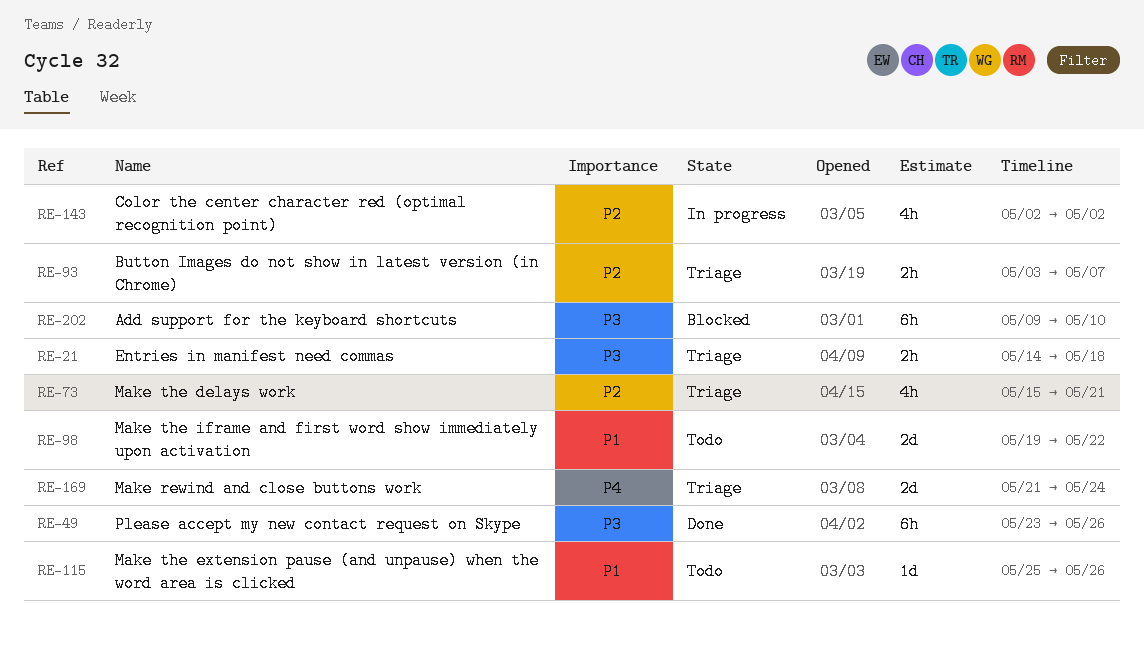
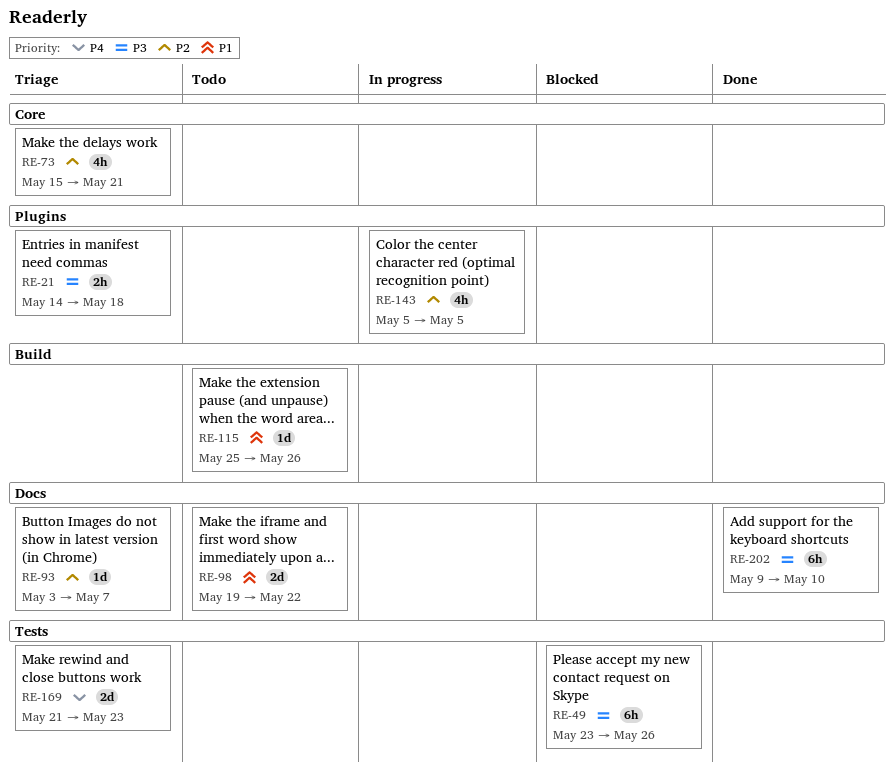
RE-49, status: Done -> Blocked
RE-93, estimate: 2h -> 1d
RE-143, start: May 2 -> May 5
RE-143, due: May 2 -> May 5
RE-169, due: May 24 -> May 23
RE-202, status: Blocked -> Done

